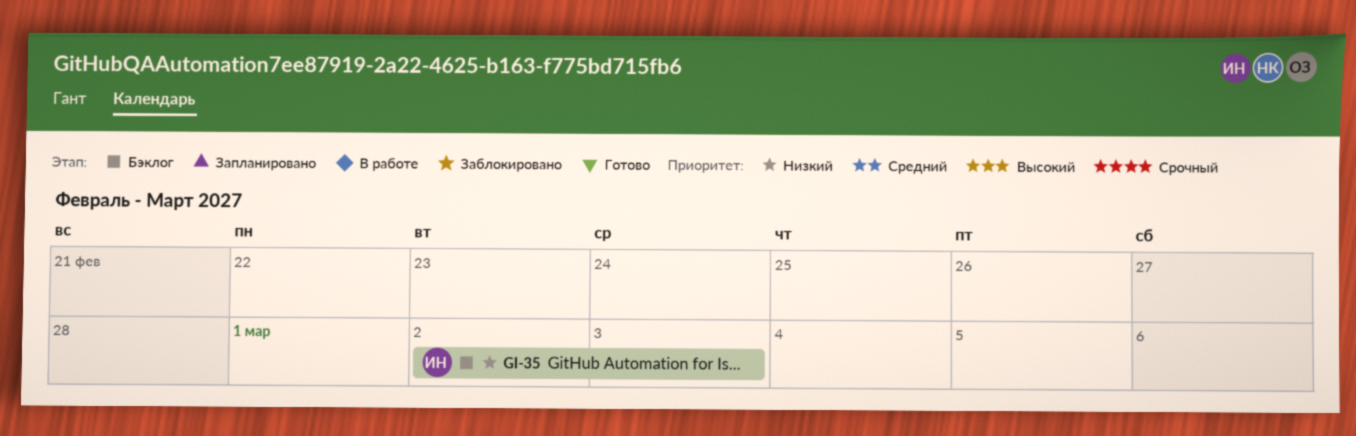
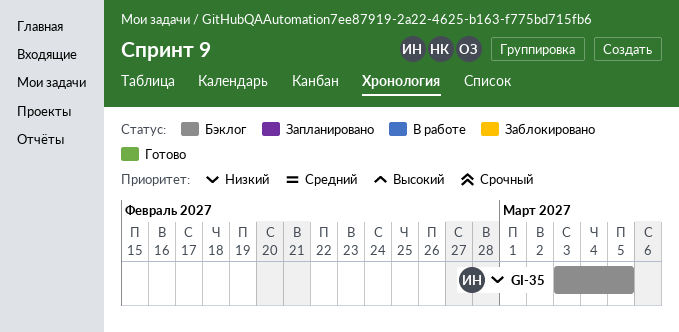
GI-35, start: Mar 2 -> Mar 3
GI-35, due: Mar 3 -> Mar 5

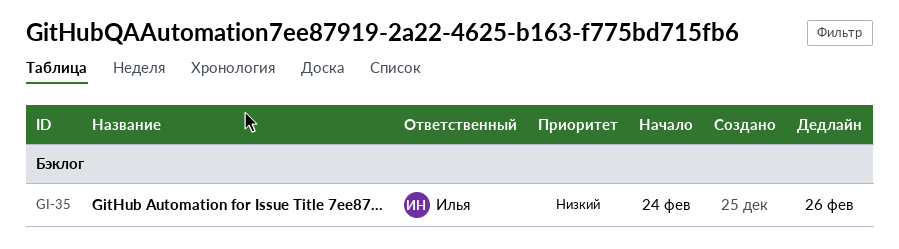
GI-35, start: Mar 3 -> Feb 24
GI-35, due: Mar 5 -> Feb 26

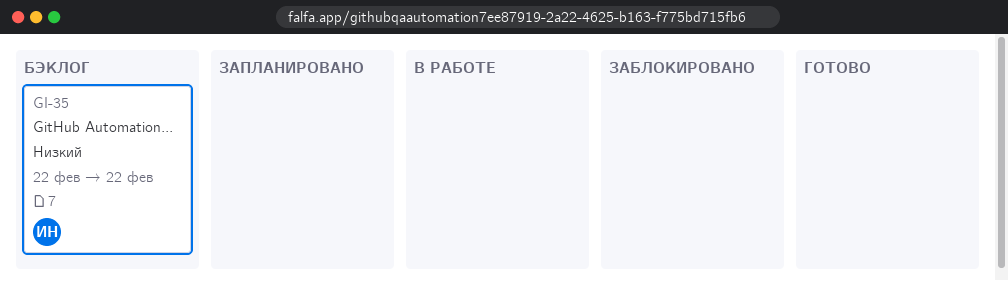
GI-35, start: Feb 24 -> Feb 22
GI-35, due: Feb 26 -> Feb 22

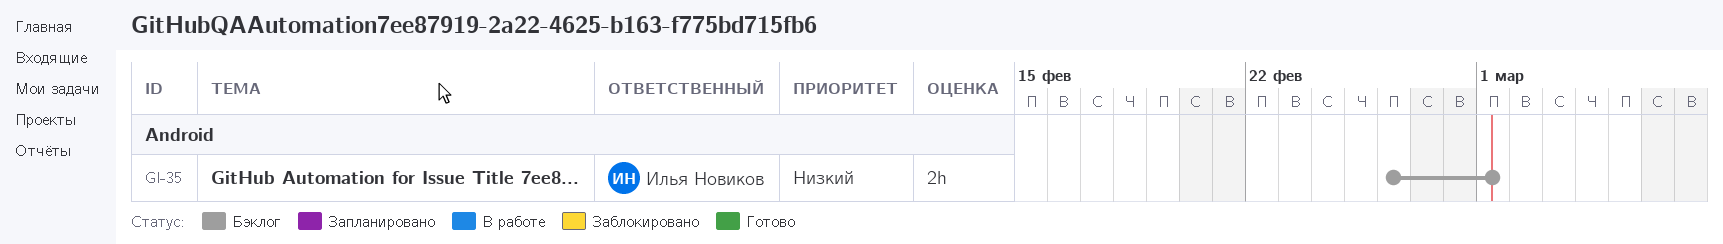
GI-35, start: Feb 22 -> Feb 26
GI-35, due: Feb 22 -> Mar 1

